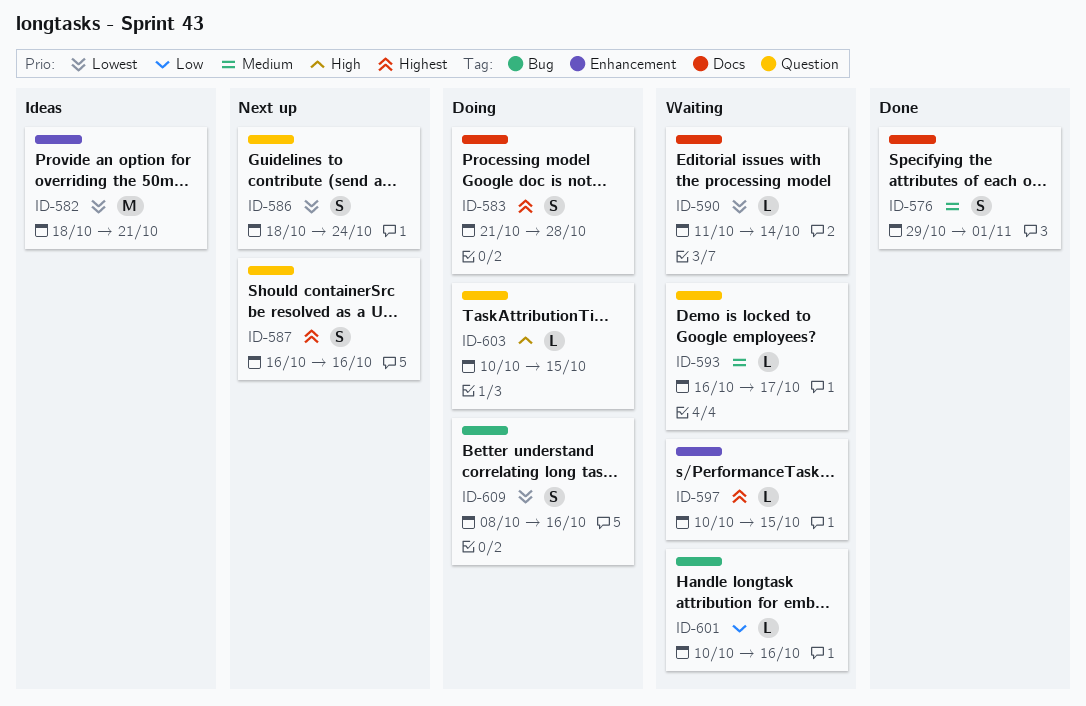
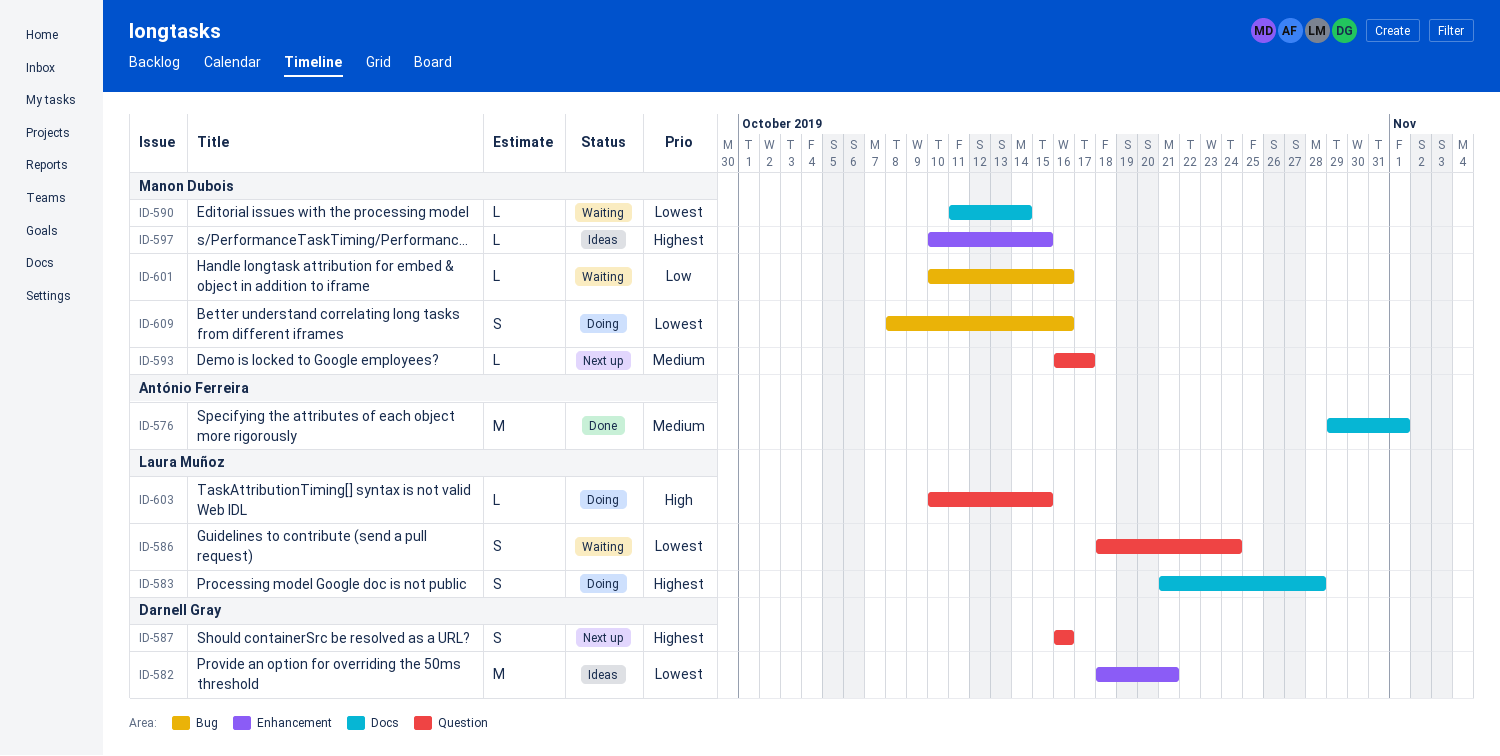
ID-576, estimate: S -> M
ID-586, status: Next up -> Waiting
ID-593, status: Waiting -> Next up
ID-597, status: Waiting -> Ideas

